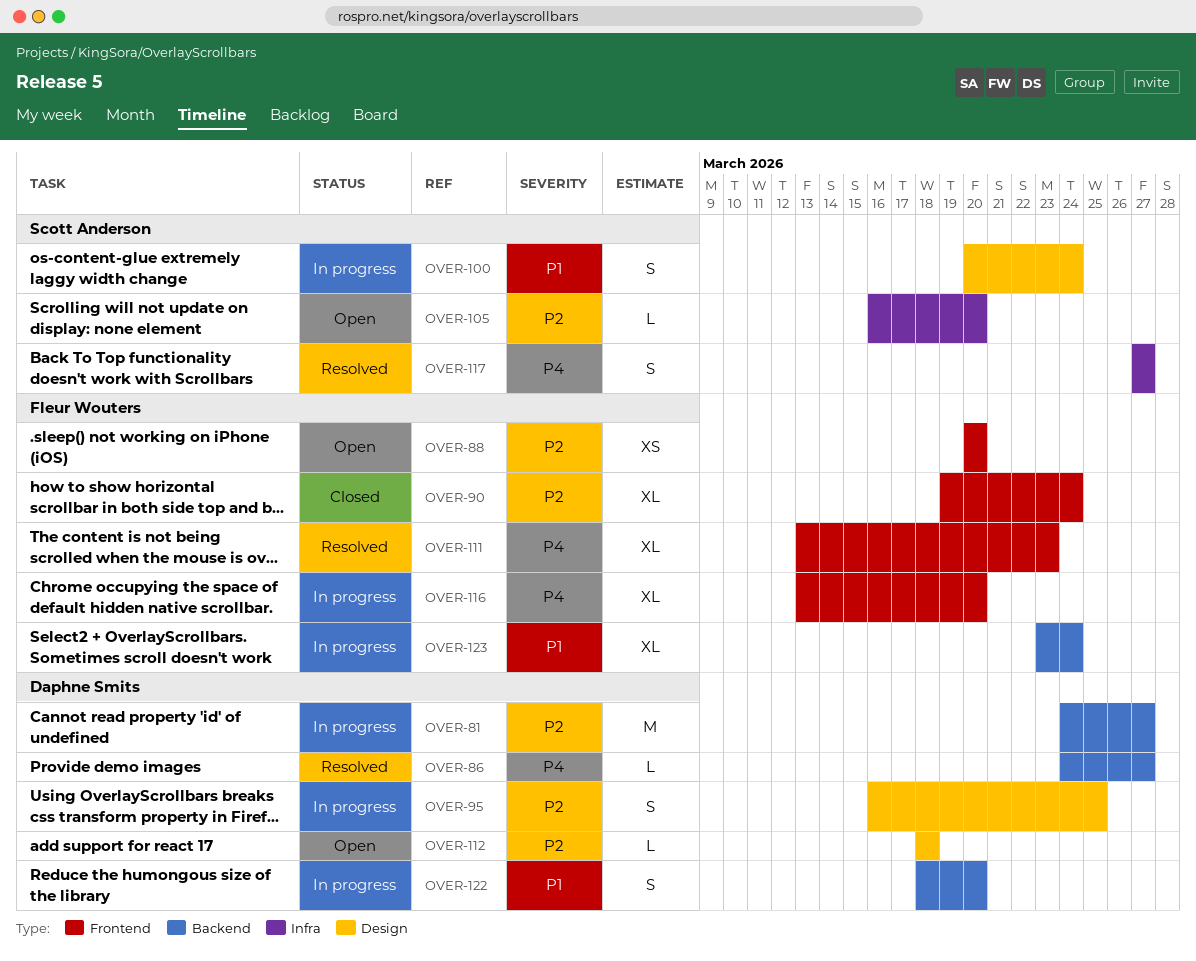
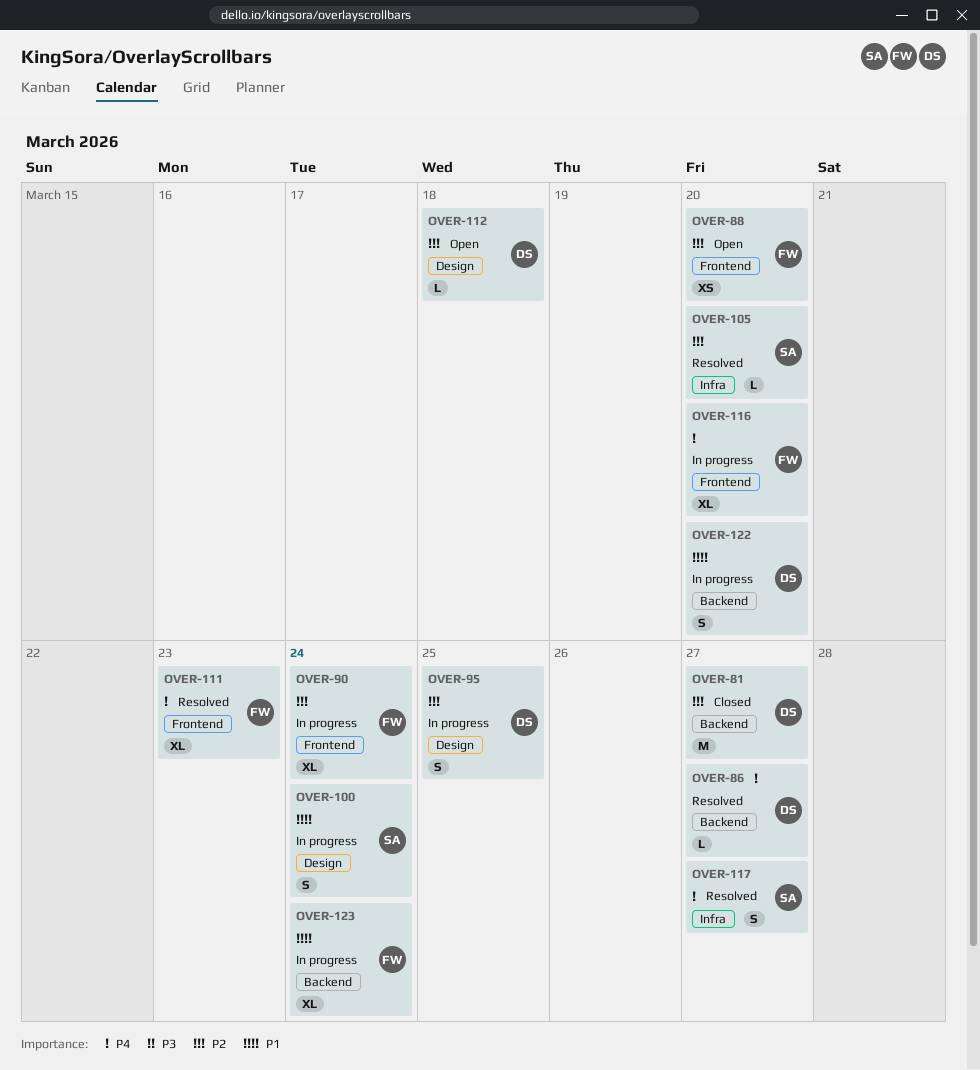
OVER-81, status: In progress -> Closed
OVER-90, status: Closed -> In progress
OVER-105, status: Open -> Resolved

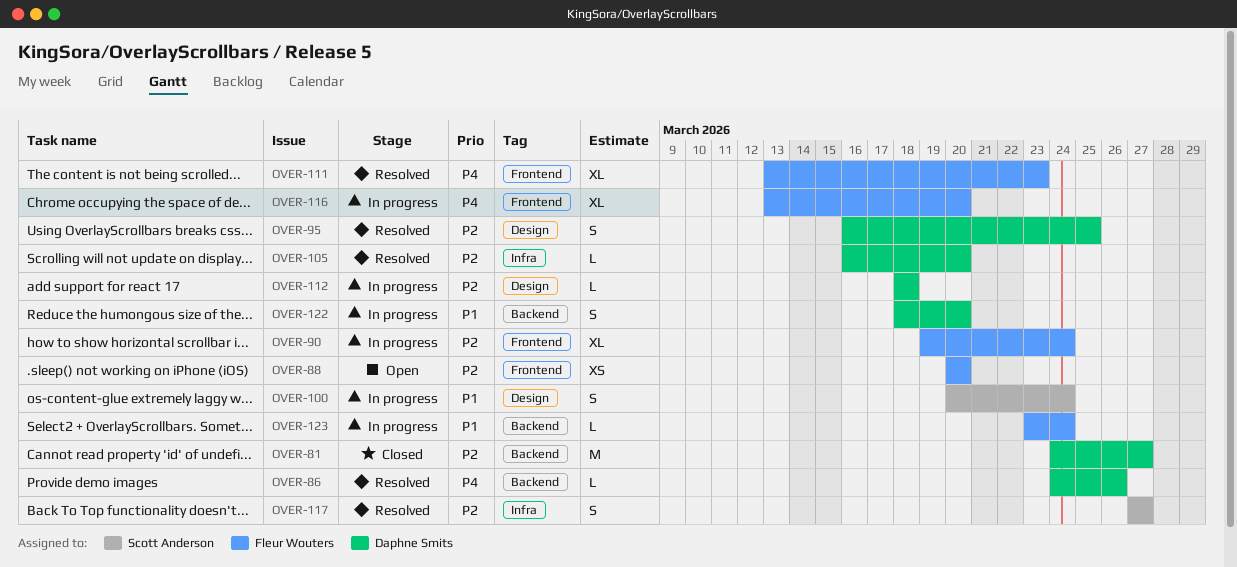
OVER-86, due: Mar 27 -> Mar 26
OVER-95, status: In progress -> Resolved
OVER-105, owner: Scott Anderson -> Daphne Smits
OVER-112, status: Open -> In progress
OVER-117, priority: P4 -> P2
OVER-123, estimate: XL -> L

